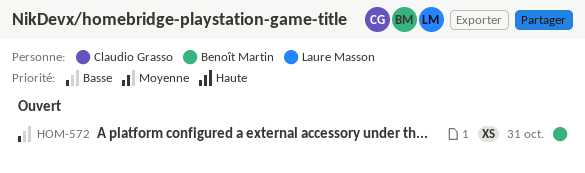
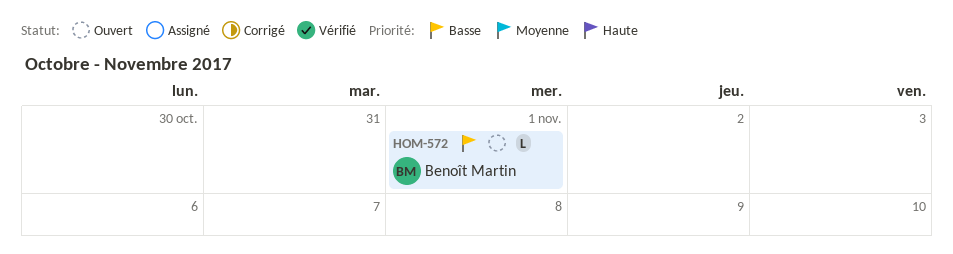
HOM-572, estimate: XS -> L
HOM-572, due: Oct 31 -> Nov 1

